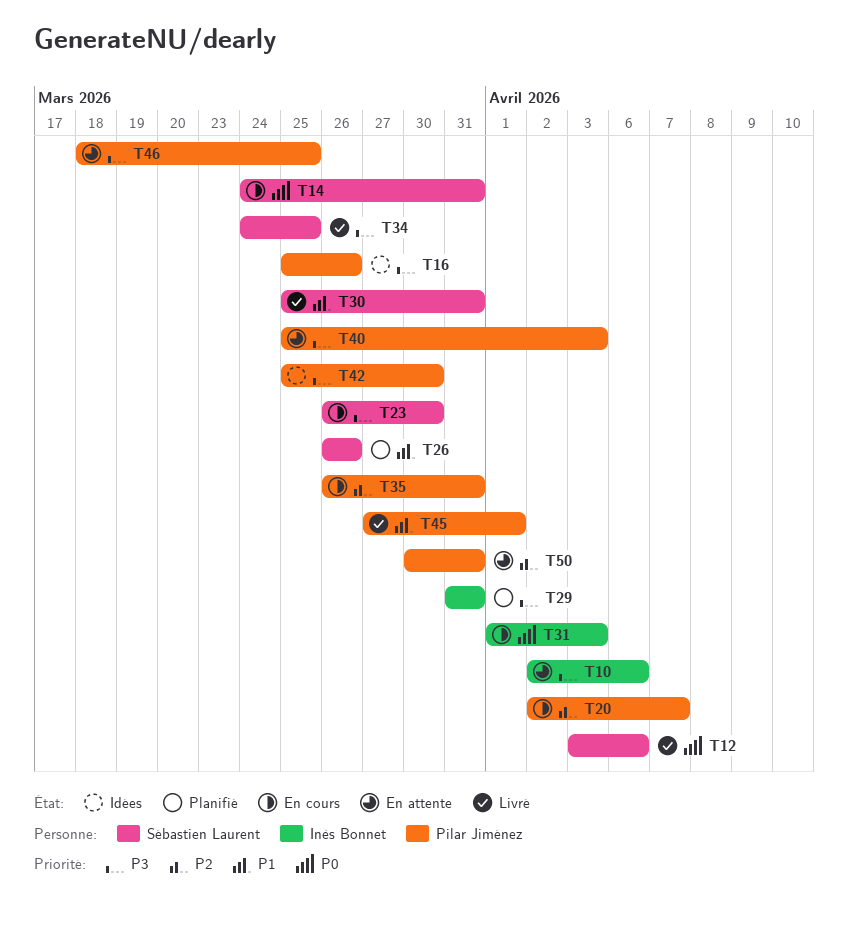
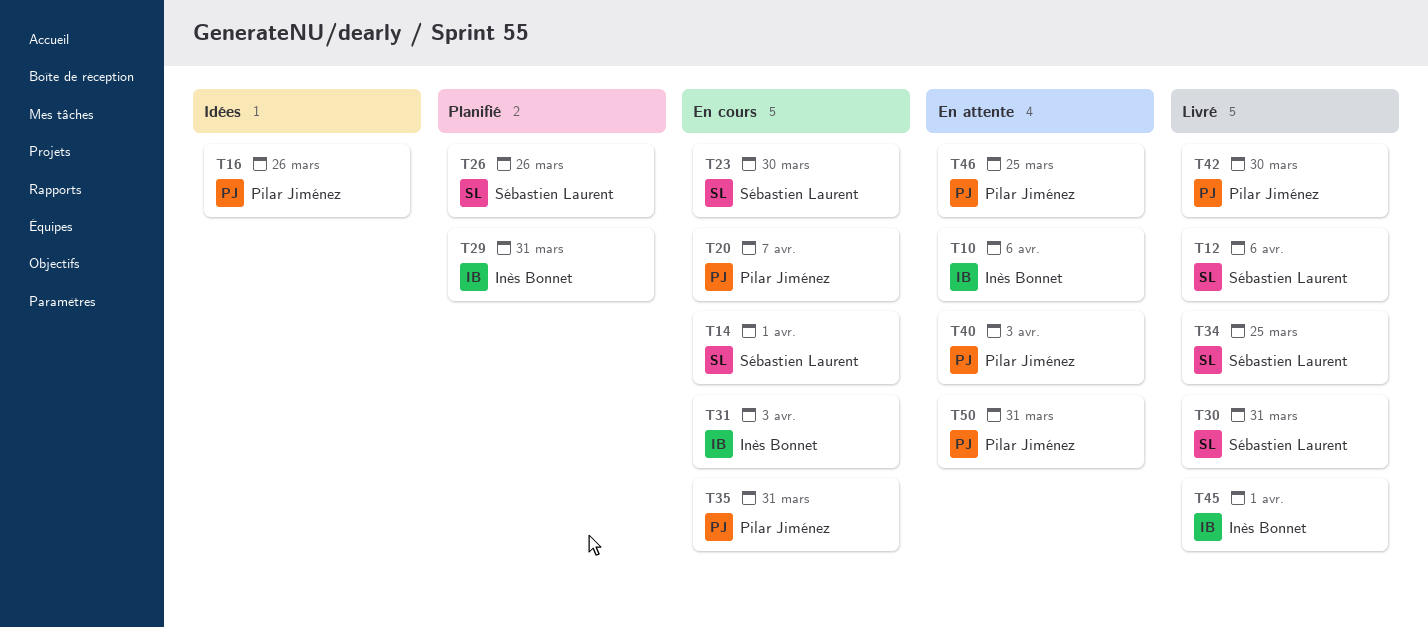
T14, due: Mar 31 -> Apr 1
T42, status: Idées -> Livré
T45, owner: Pilar Jiménez -> Inès Bonnet

